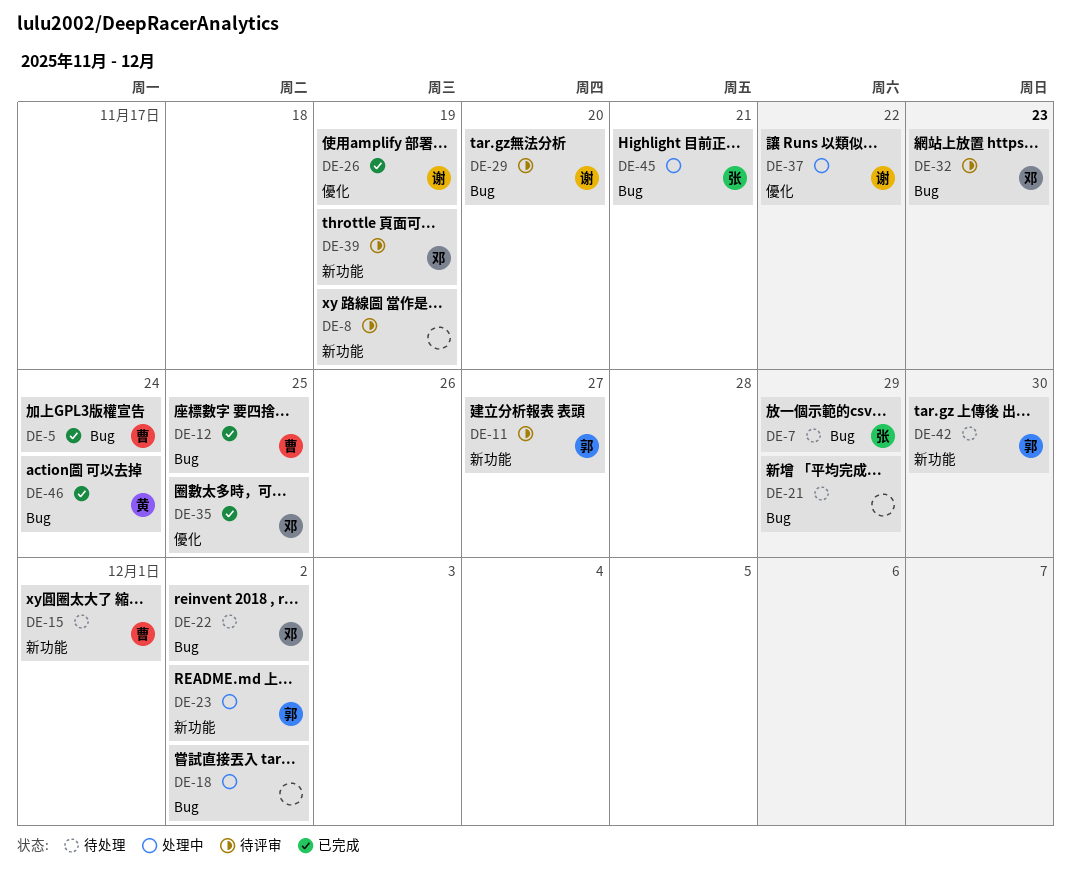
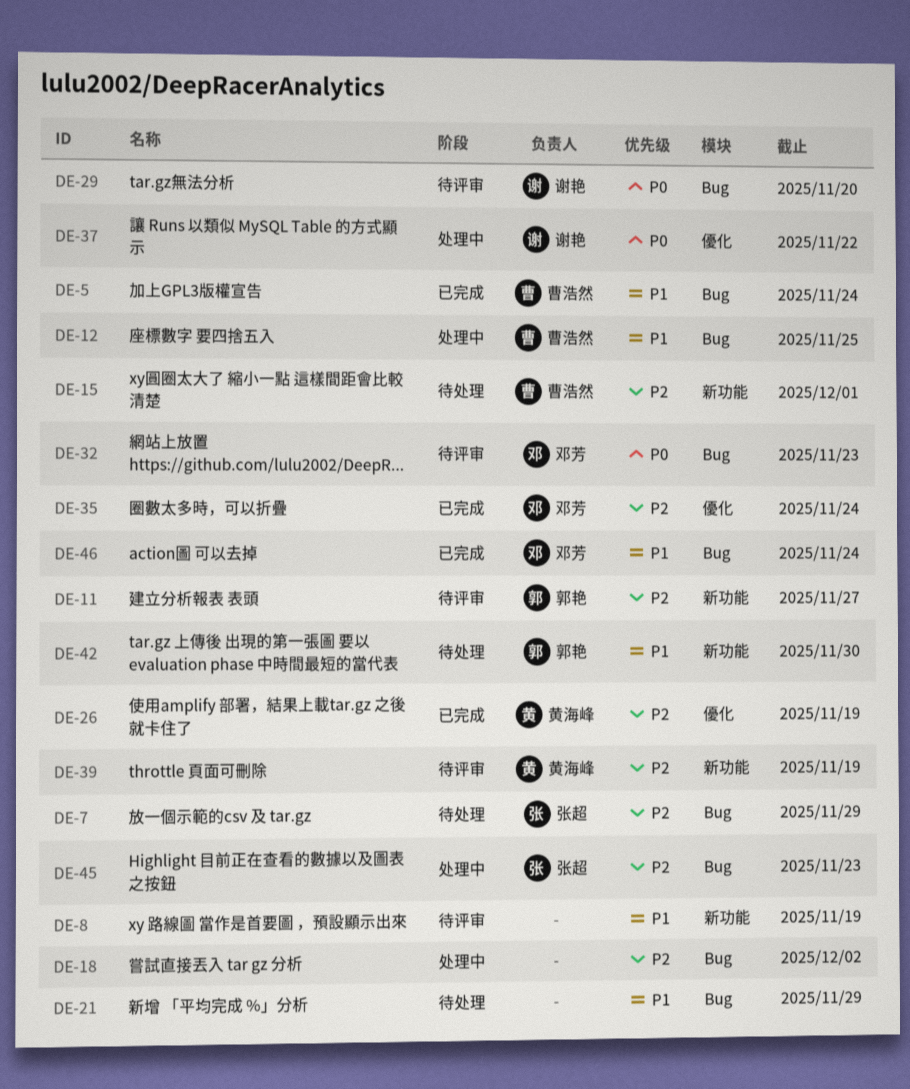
DE-12, status: 已完成 -> 处理中
DE-22: present -> none
DE-23: present -> none
DE-26, owner: 谢艳 -> 黄海峰
DE-35, due: Nov 25 -> Nov 24
DE-39, owner: 邓芳 -> 黄海峰
DE-45, due: Nov 21 -> Nov 23
DE-46, owner: 黄海峰 -> 邓芳

